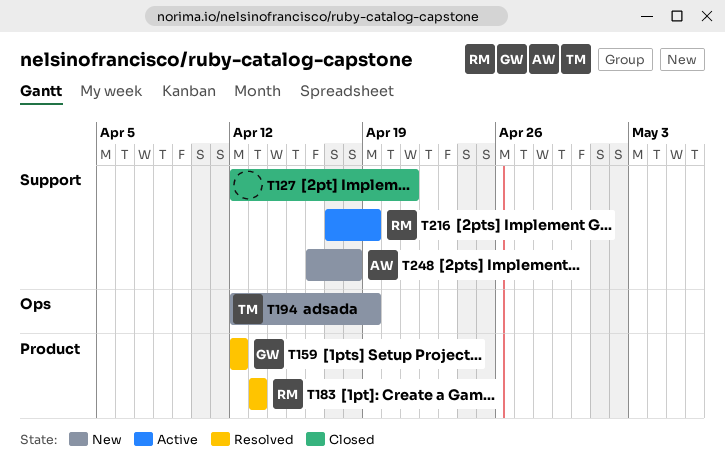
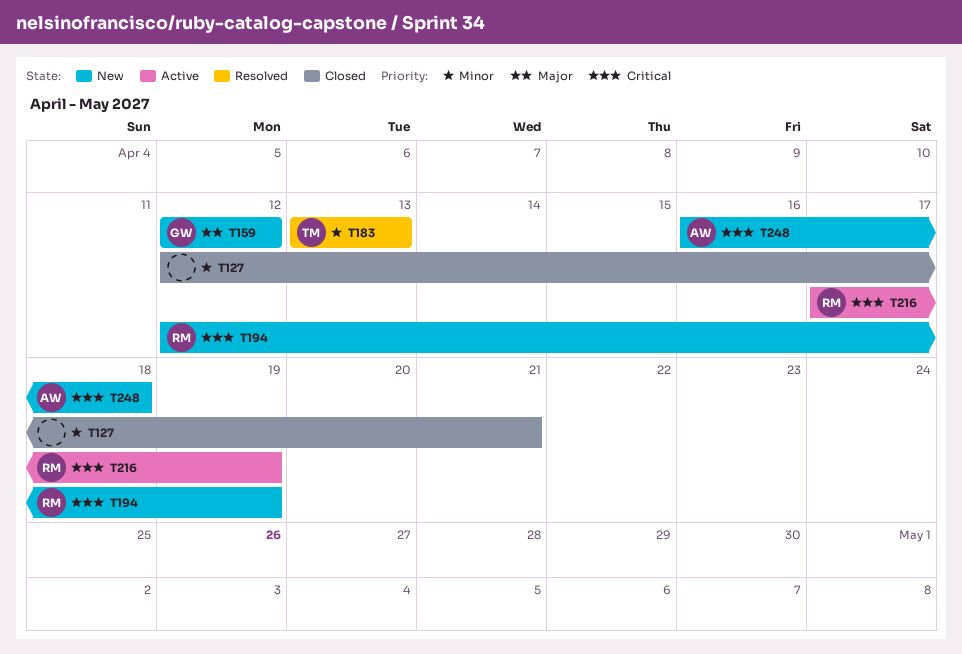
T159, status: Resolved -> New
T183, owner: RM -> TM
T194, owner: TM -> RM

